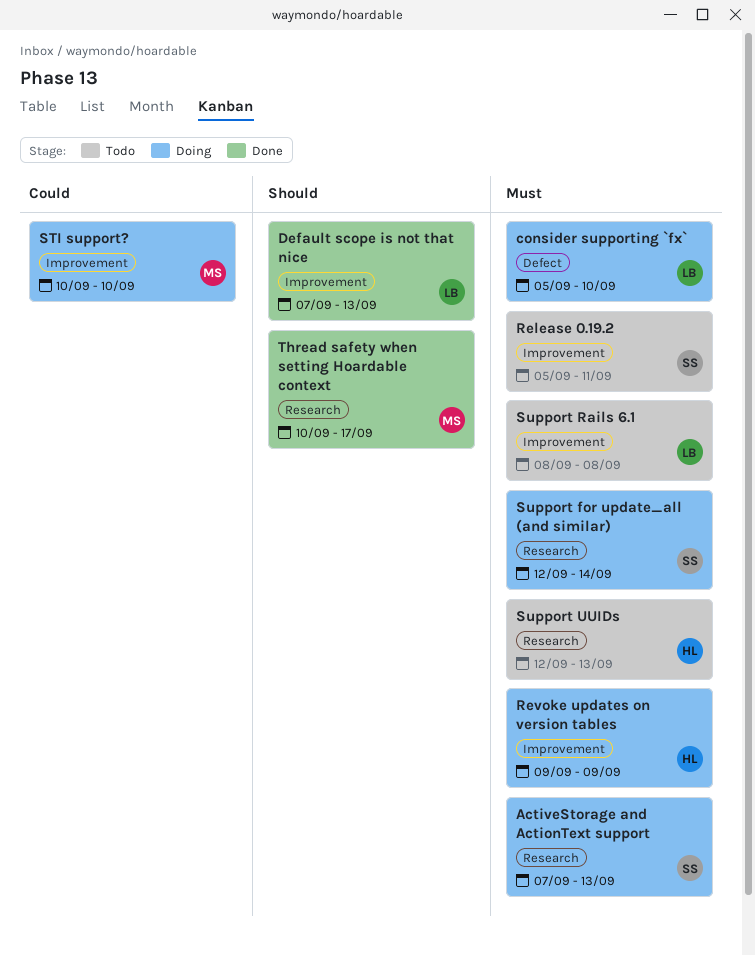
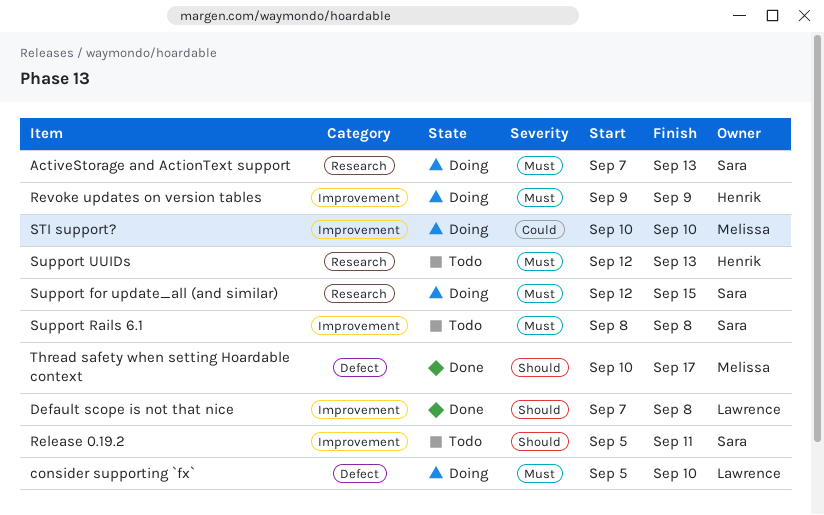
Default scope is not that nice, due: Sep 13 -> Sep 8
Release 0.19.2, priority: Must -> Should
Support for update_all (and similar), due: Sep 14 -> Sep 15
Support Rails 6.1, owner: Lawrence -> Sara
Thread safety when setting Hoardable context, label: Research -> Defect

